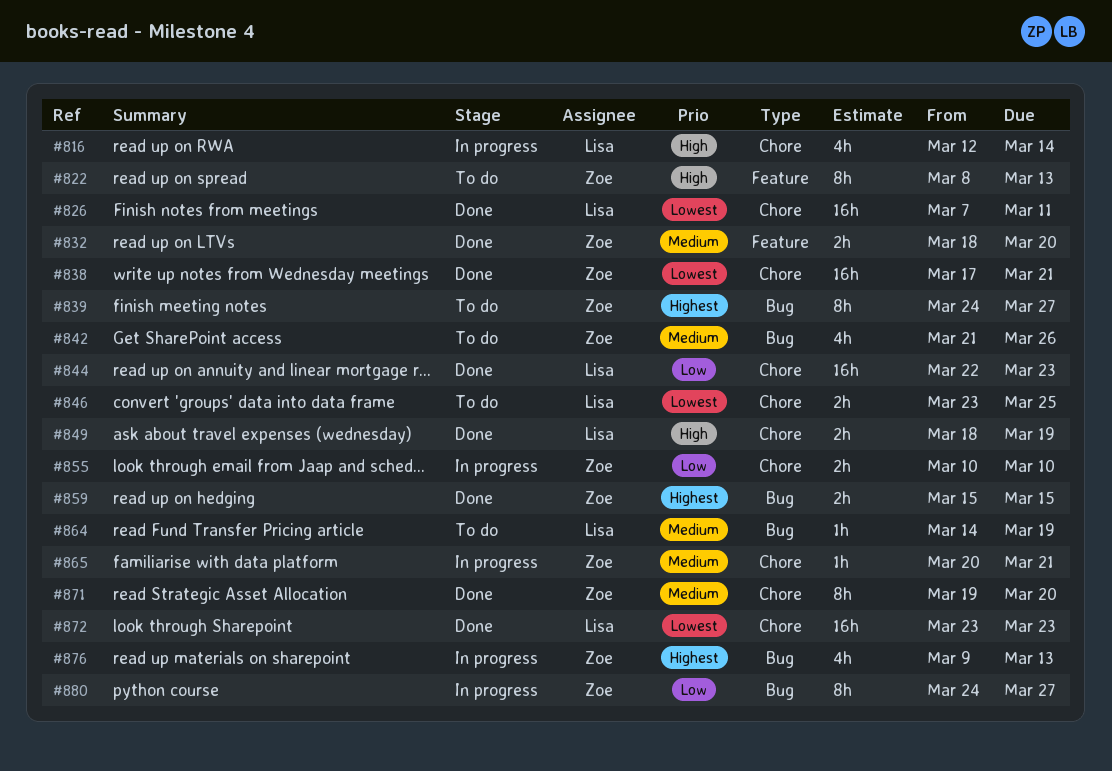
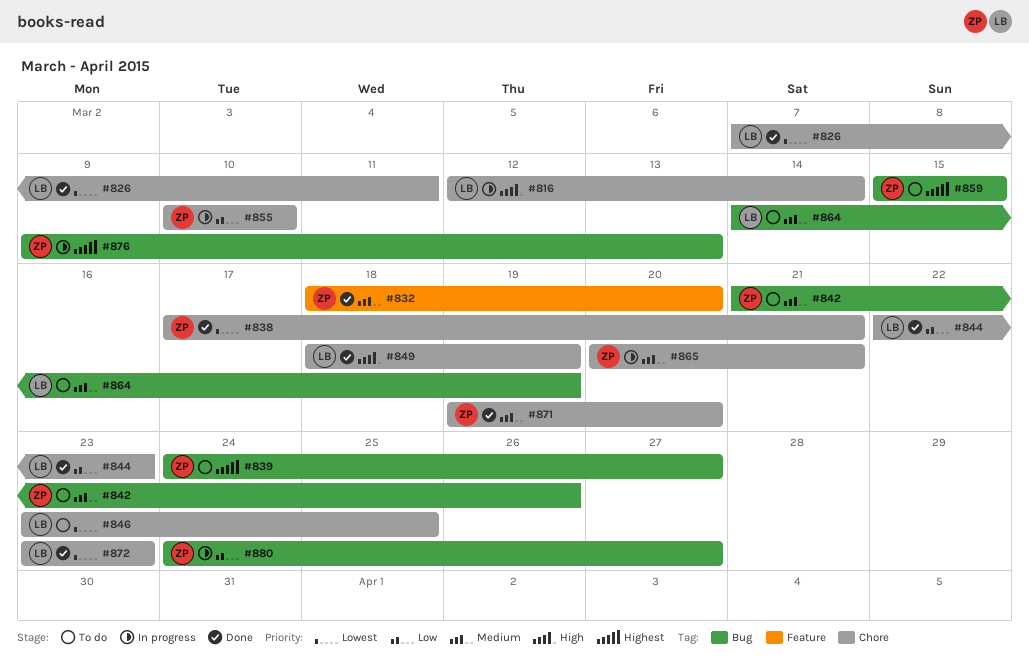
#822: present -> none
#859, status: Done -> To do

